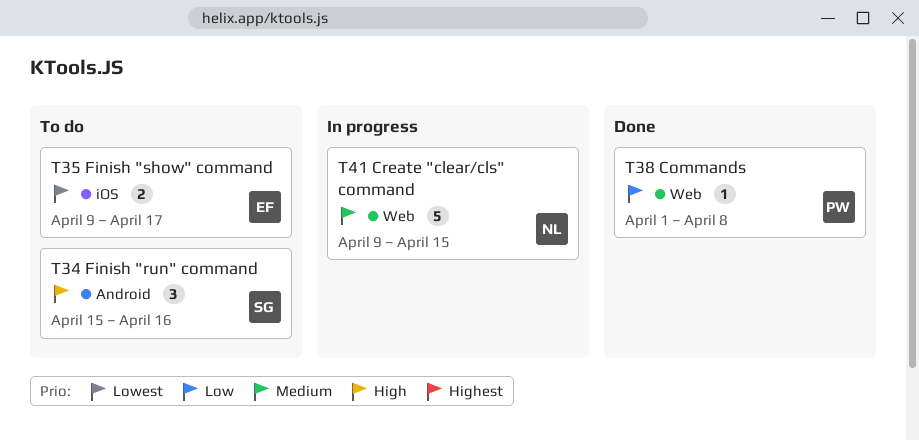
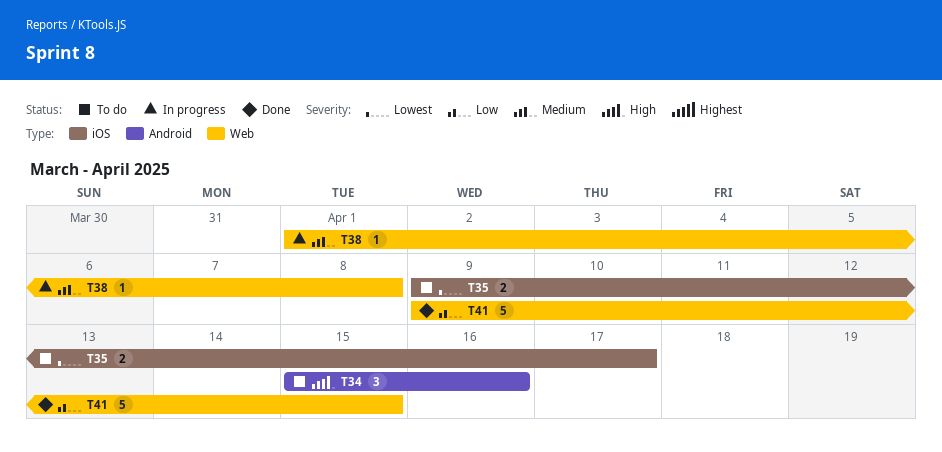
T38, status: Done -> In progress
T38, priority: Low -> Medium
T41, status: In progress -> Done
T41, priority: Medium -> Low

